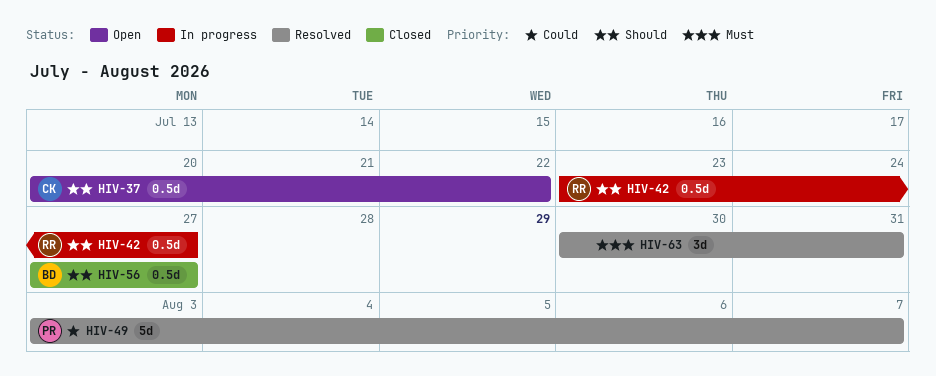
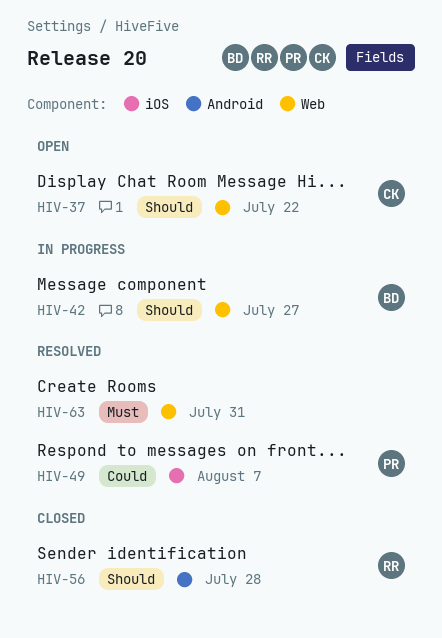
HIV-42, owner: RR -> BD
HIV-56, owner: BD -> RR
HIV-56, due: Jul 27 -> Jul 28

